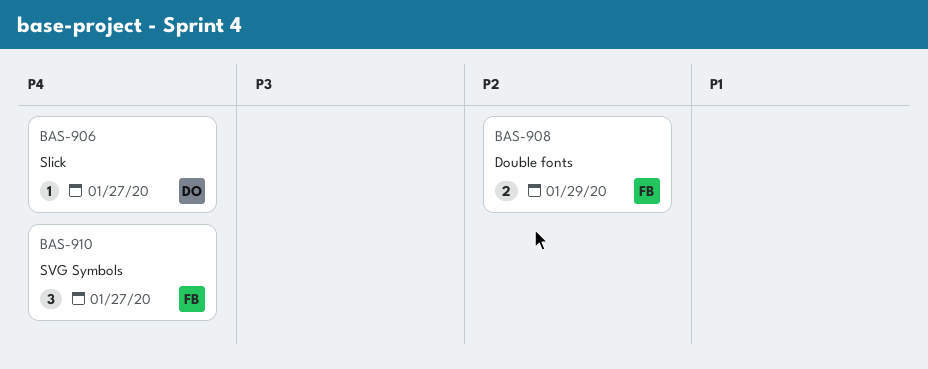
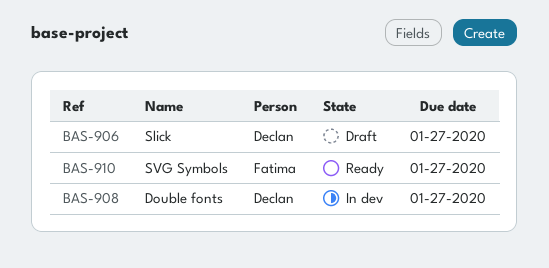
BAS-908, owner: Fatima -> Declan
BAS-908, due: Jan 29 -> Jan 27

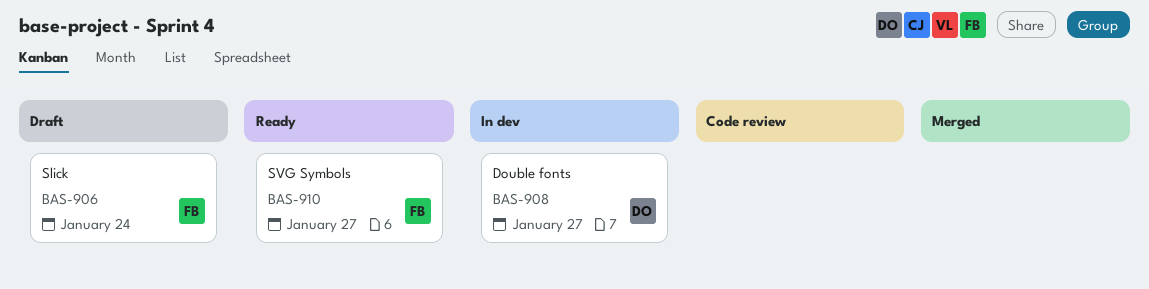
BAS-906, owner: Declan -> Fatima
BAS-906, due: Jan 27 -> Jan 24

